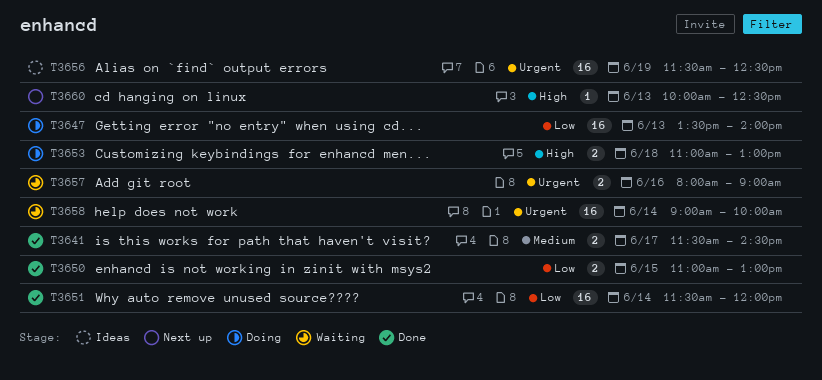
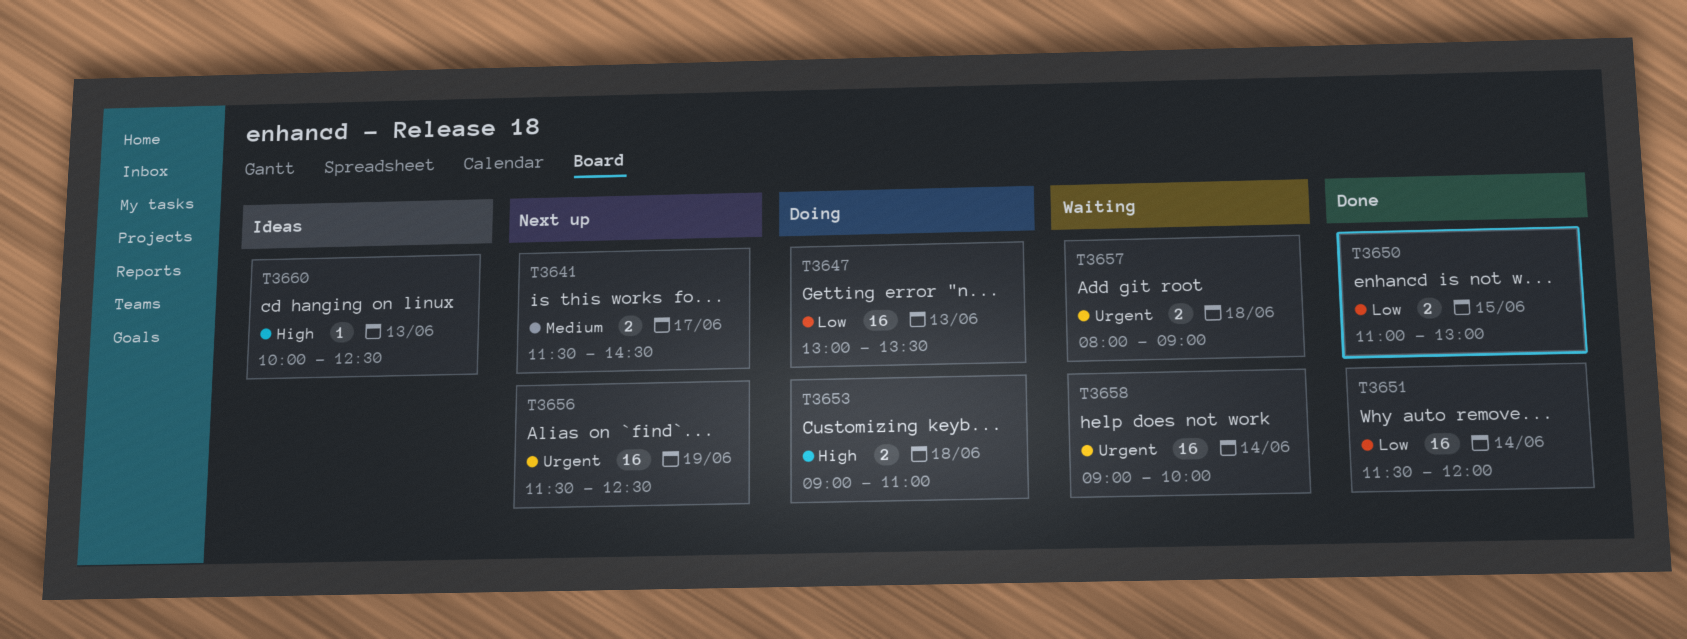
T3641, status: Done -> Next up
T3647, begins: 13:30 -> 13:00
T3647, ends: 14:00 -> 13:30
T3653, begins: 11:00 -> 09:00
T3653, ends: 13:00 -> 11:00
T3656, status: Ideas -> Next up
T3657, day: Jun 16 -> Jun 18
T3660, status: Next up -> Ideas

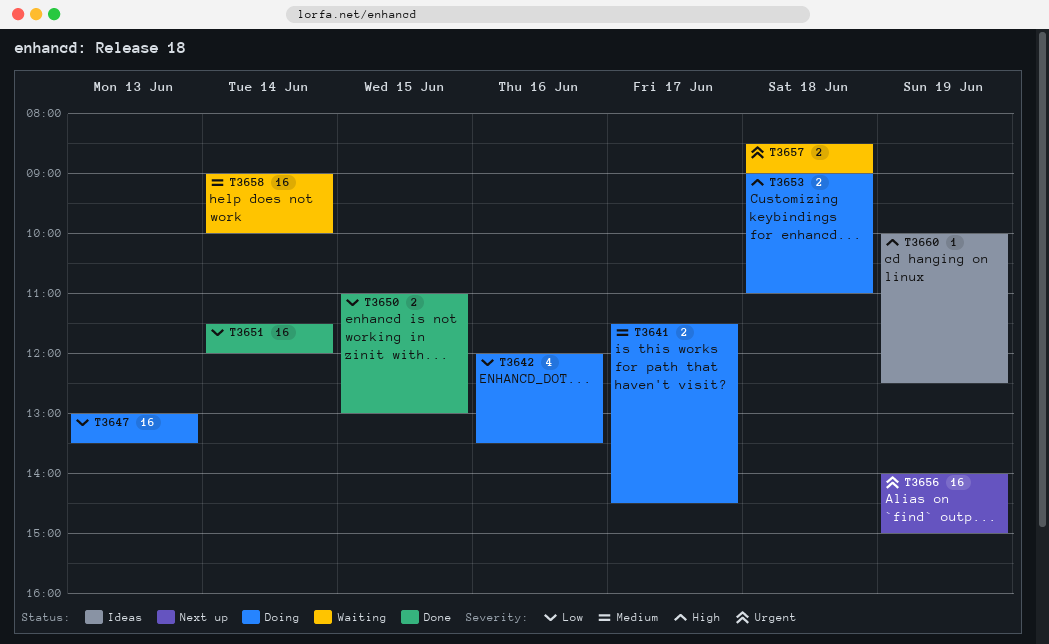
T3641, status: Next up -> Doing
T3642: none -> present
T3656, begins: 11:30 -> 14:00
T3656, ends: 12:30 -> 15:00
T3657, begins: 08:00 -> 08:30
T3658, priority: Urgent -> Medium
T3660, day: Jun 13 -> Jun 19

